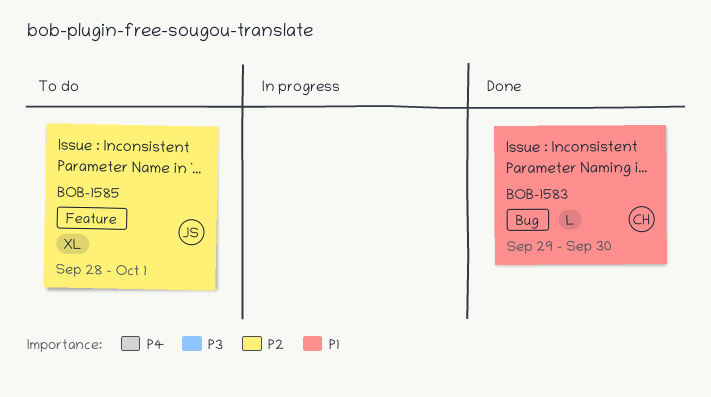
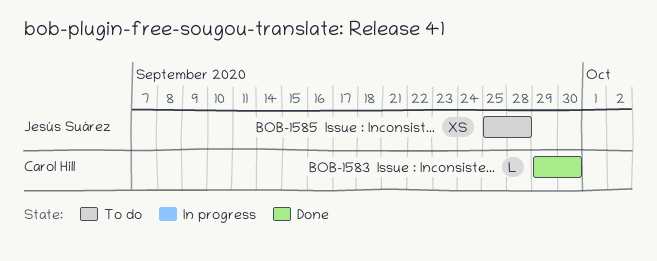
BOB-1585, estimate: XL -> XS
BOB-1585, start: Sep 28 -> Sep 25
BOB-1585, due: Oct 1 -> Sep 28

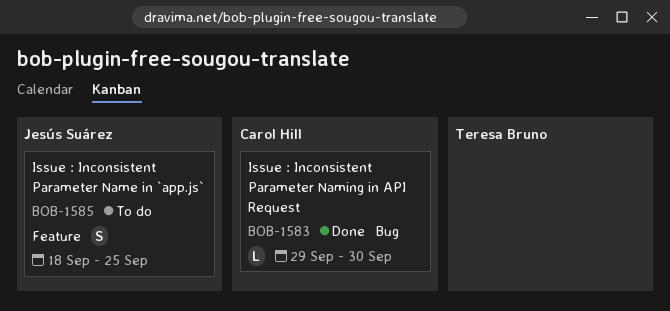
BOB-1585, estimate: XS -> S
BOB-1585, start: Sep 25 -> Sep 18
BOB-1585, due: Sep 28 -> Sep 25

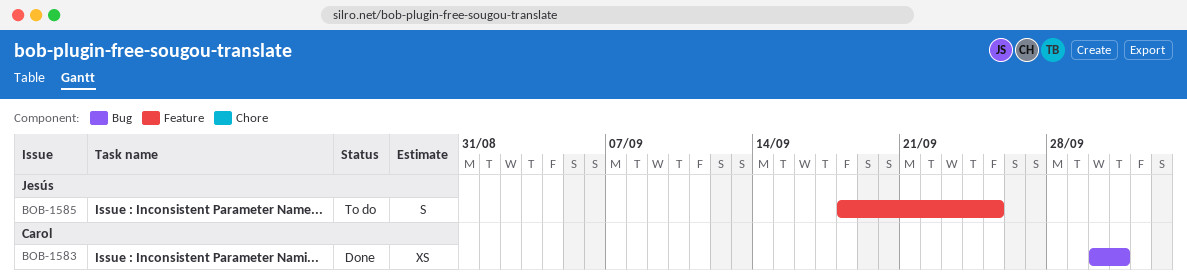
BOB-1583, estimate: L -> XS
BOB-1583, start: Sep 29 -> Sep 30
BOB-1583, due: Sep 30 -> Oct 1

